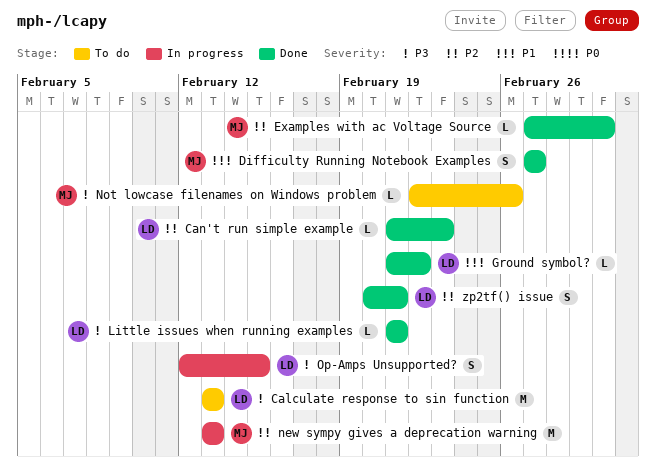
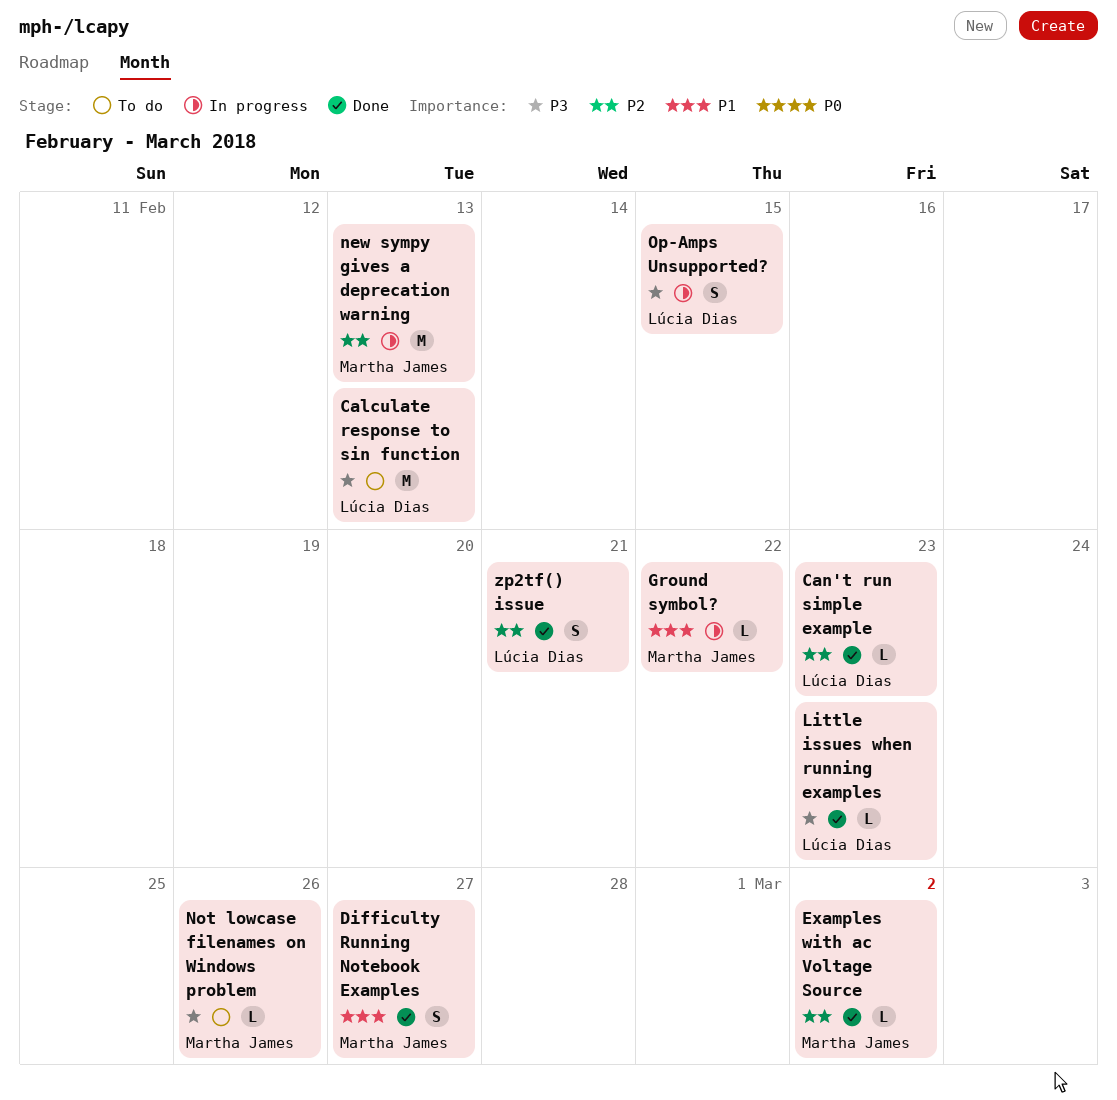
Ground symbol?, status: Done -> In progress
Ground symbol?, owner: Lúcia Dias -> Martha James
Little issues when running examples, due: Feb 21 -> Feb 23

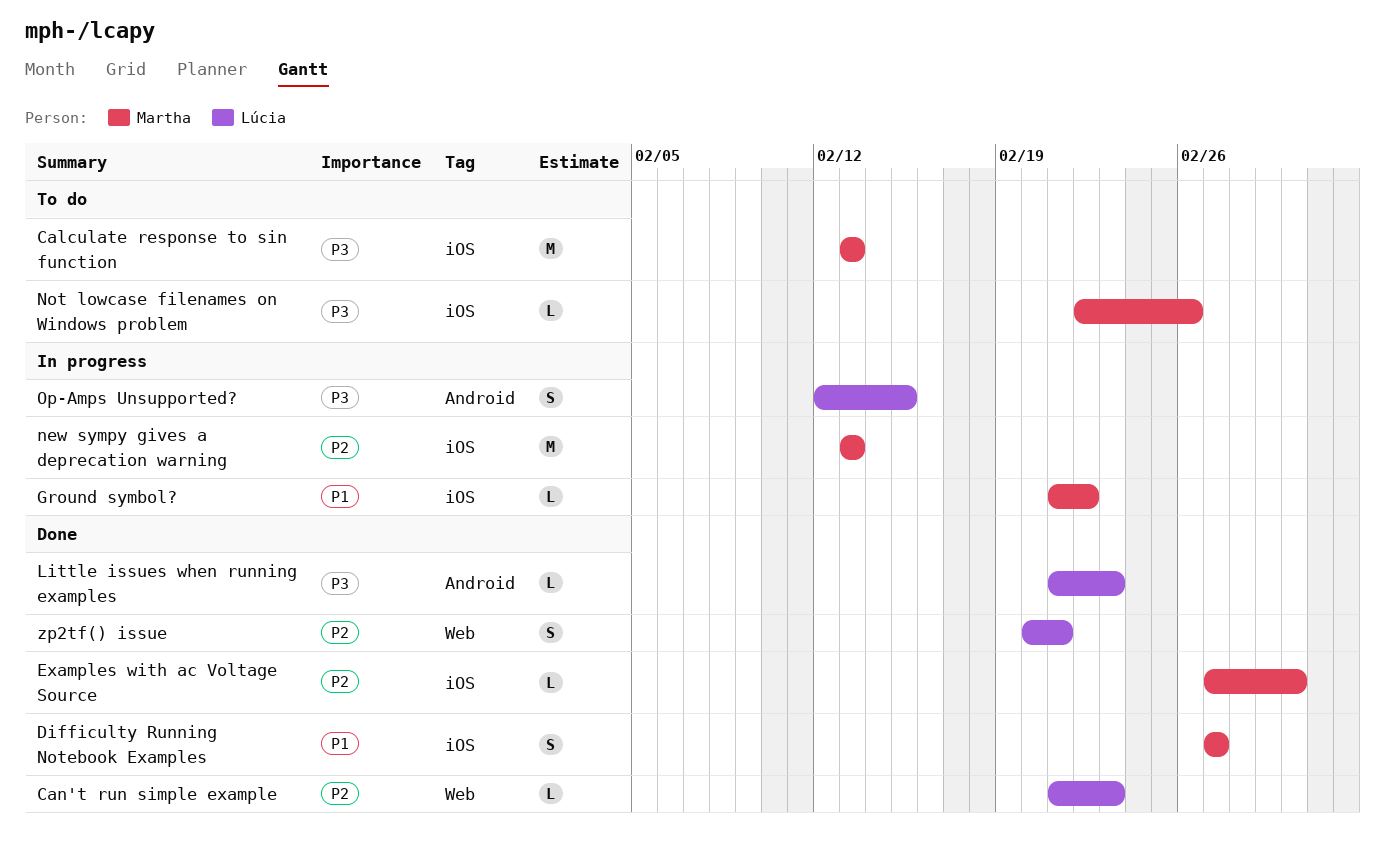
Calculate response to sin function, owner: Lúcia Dias -> Martha James

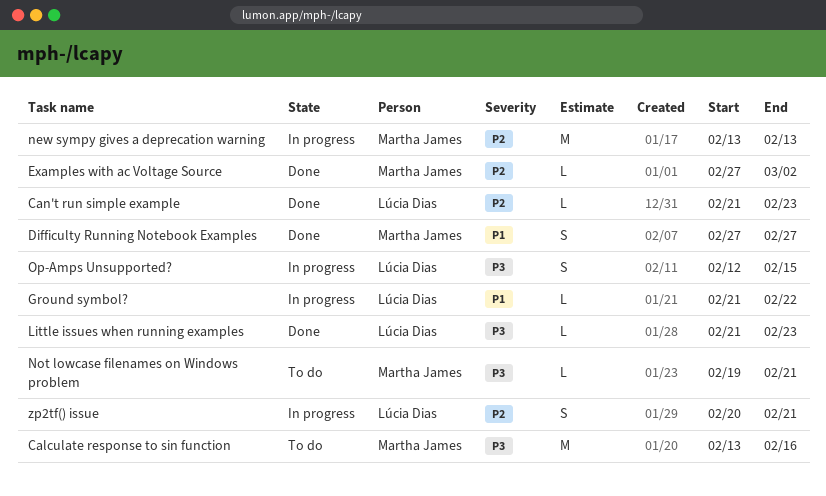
Calculate response to sin function, due: Feb 13 -> Feb 16
Ground symbol?, owner: Martha James -> Lúcia Dias
Not lowcase filenames on Windows problem, start: Feb 22 -> Feb 19
Not lowcase filenames on Windows problem, due: Feb 26 -> Feb 21
zp2tf() issue, status: Done -> In progress

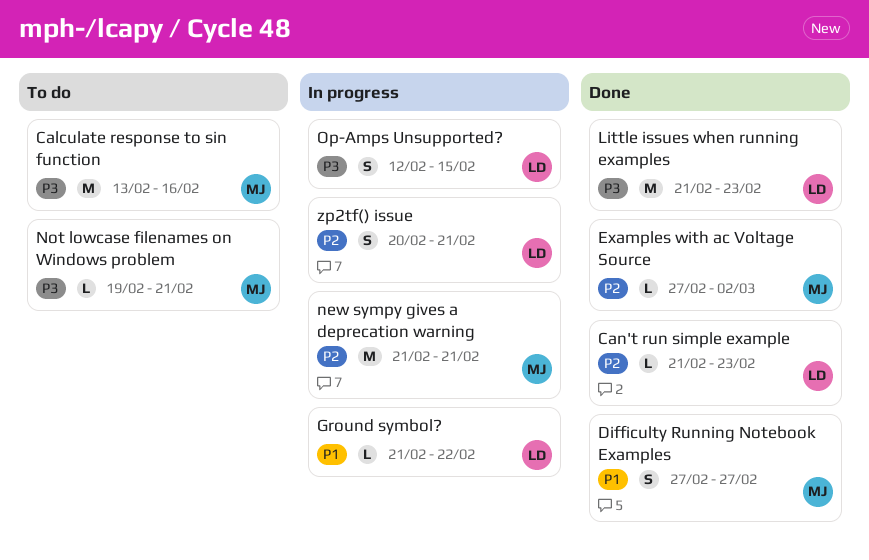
Little issues when running examples, estimate: L -> M
new sympy gives a deprecation warning, start: Feb 13 -> Feb 21
new sympy gives a deprecation warning, due: Feb 13 -> Feb 21

